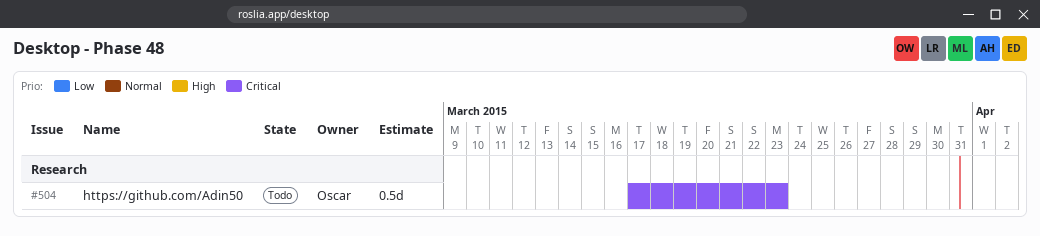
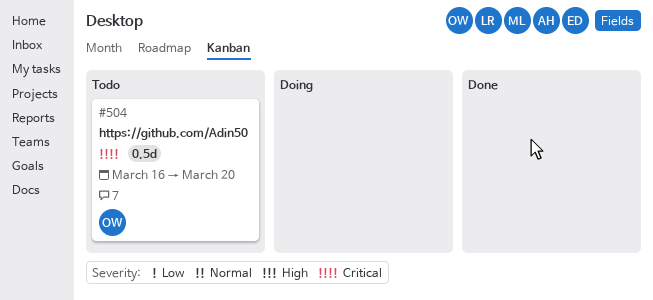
#504, start: Mar 17 -> Mar 16
#504, due: Mar 23 -> Mar 20

